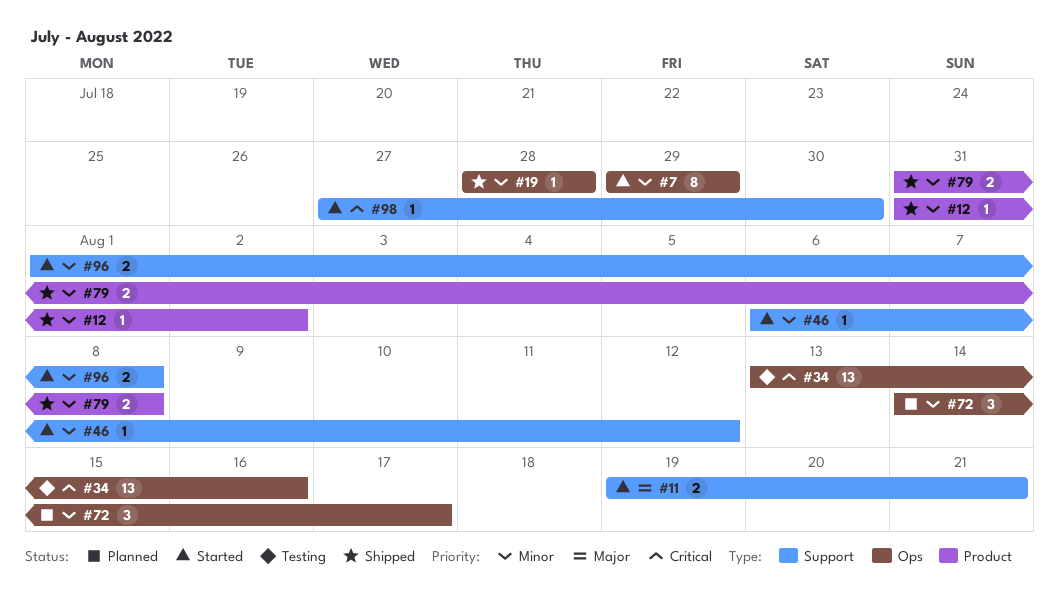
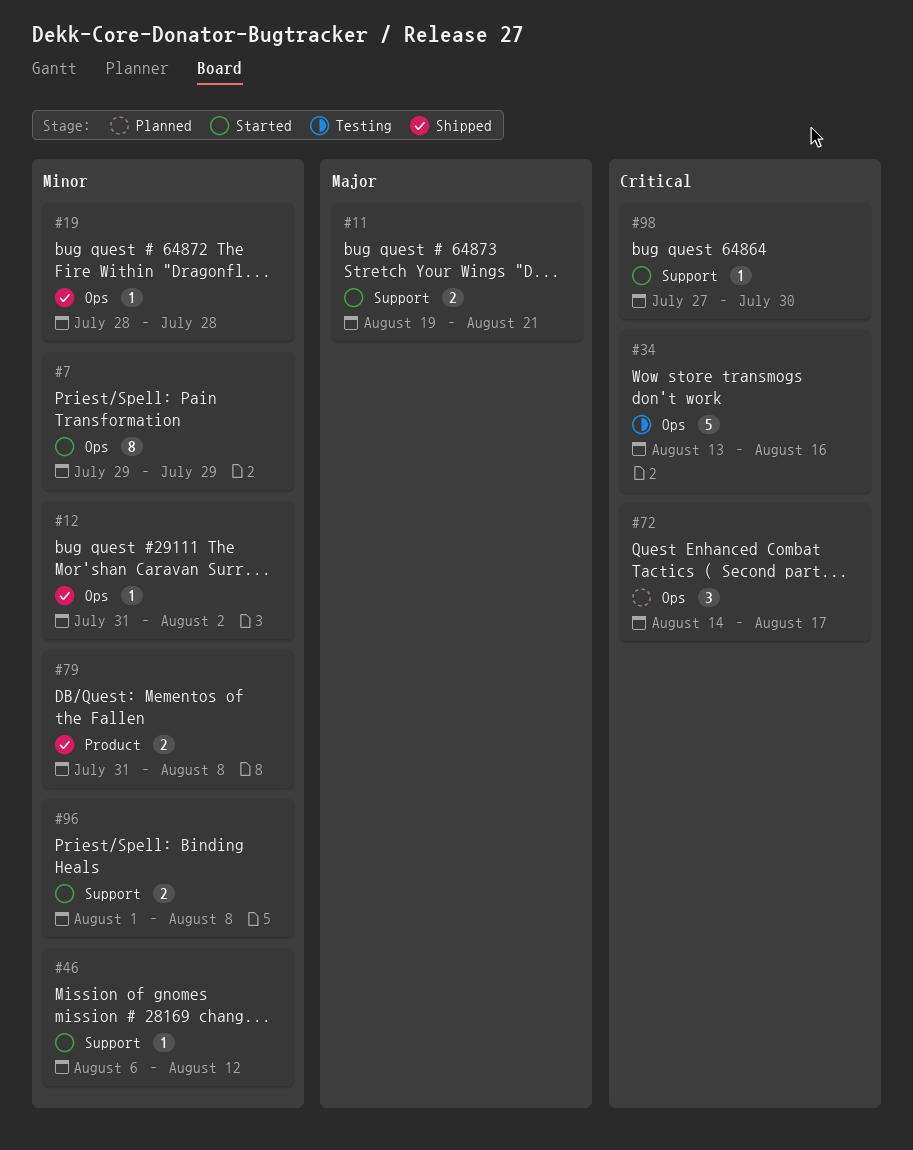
#12, label: Product -> Ops
#34, estimate: 13 -> 5
#72, priority: Minor -> Critical

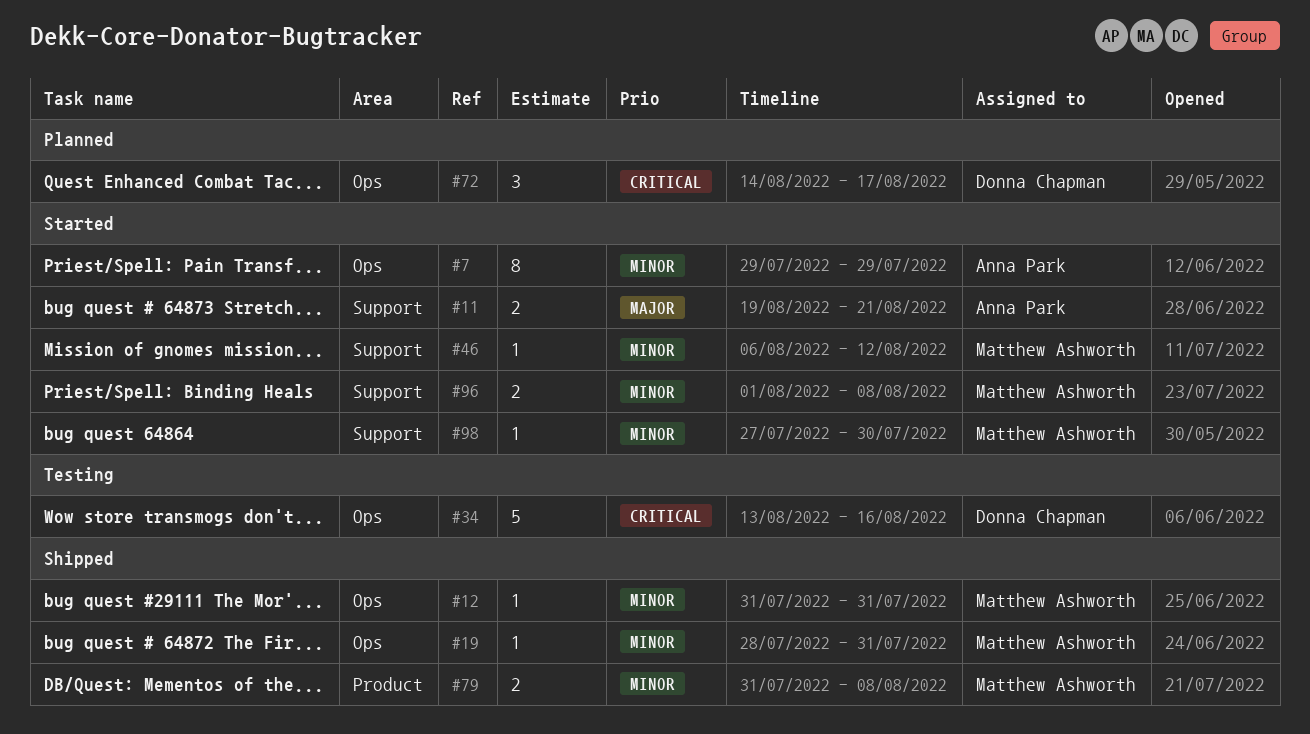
#12, due: Aug 2 -> Jul 31
#19, due: Jul 28 -> Jul 31
#98, priority: Critical -> Minor

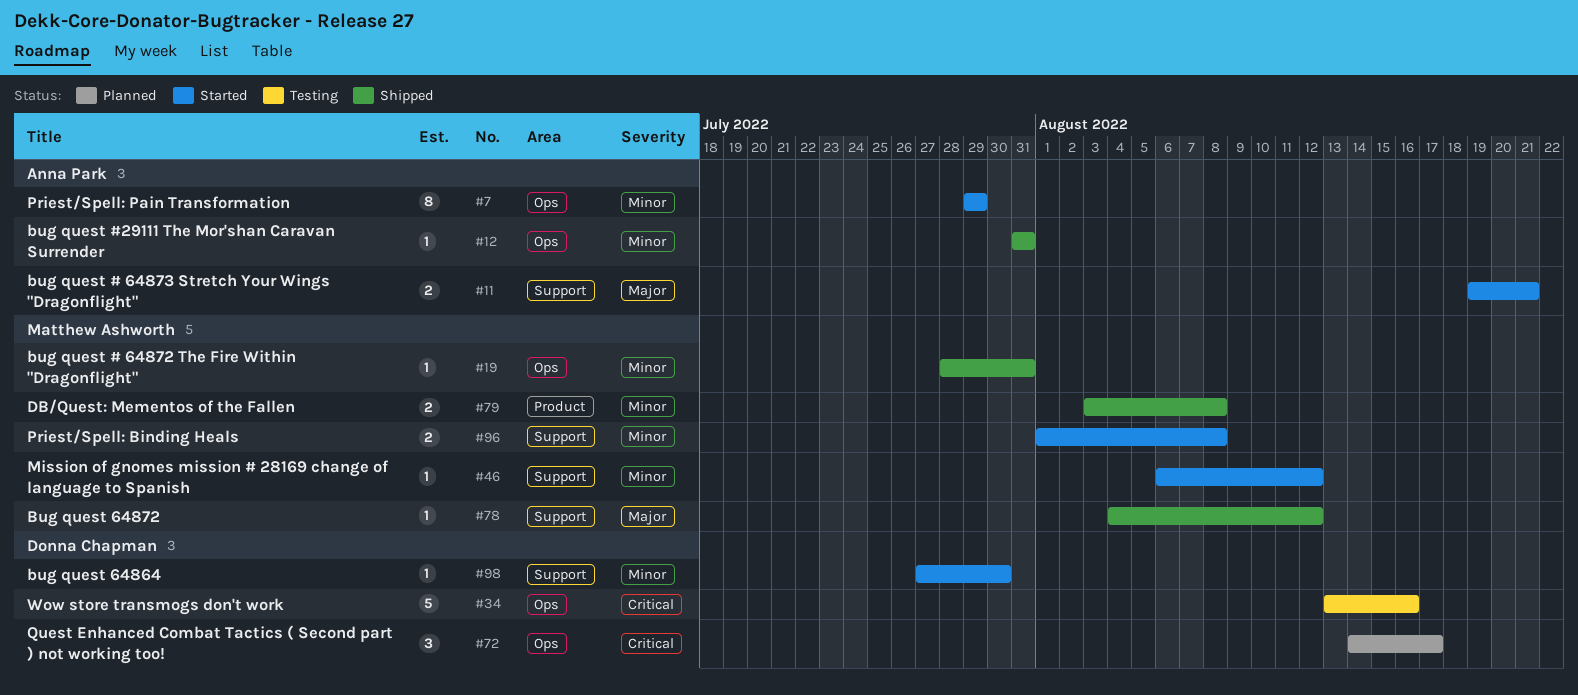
#12, owner: Matthew Ashworth -> Anna Park
#78: none -> present
#79, start: Jul 31 -> Aug 3
#98, owner: Matthew Ashworth -> Donna Chapman

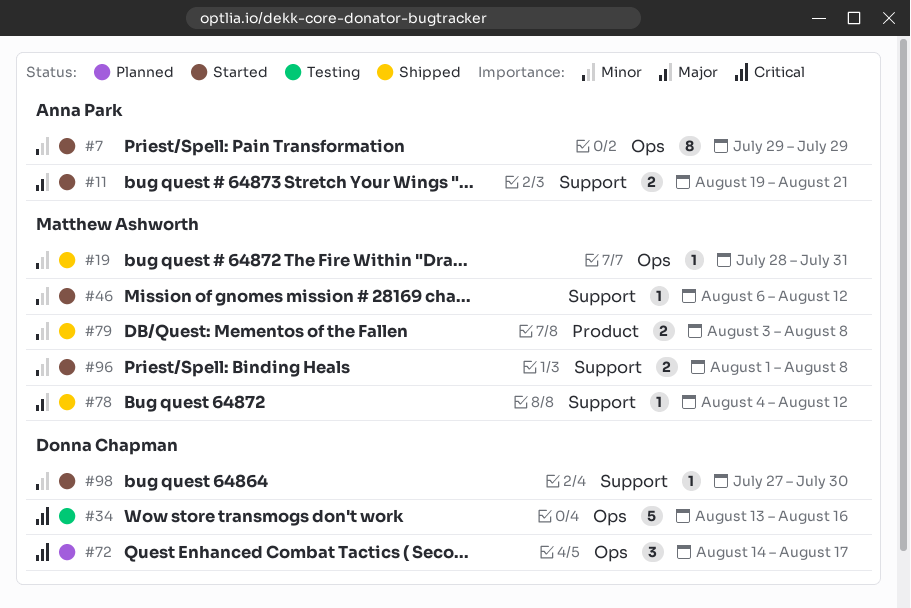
#12: present -> none

